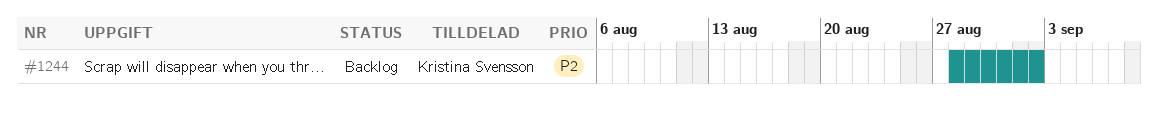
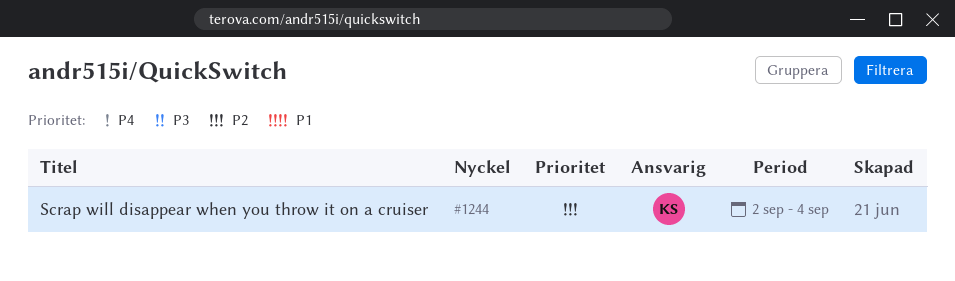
#1244, start: Aug 28 -> Sep 2
#1244, due: Sep 2 -> Sep 4

